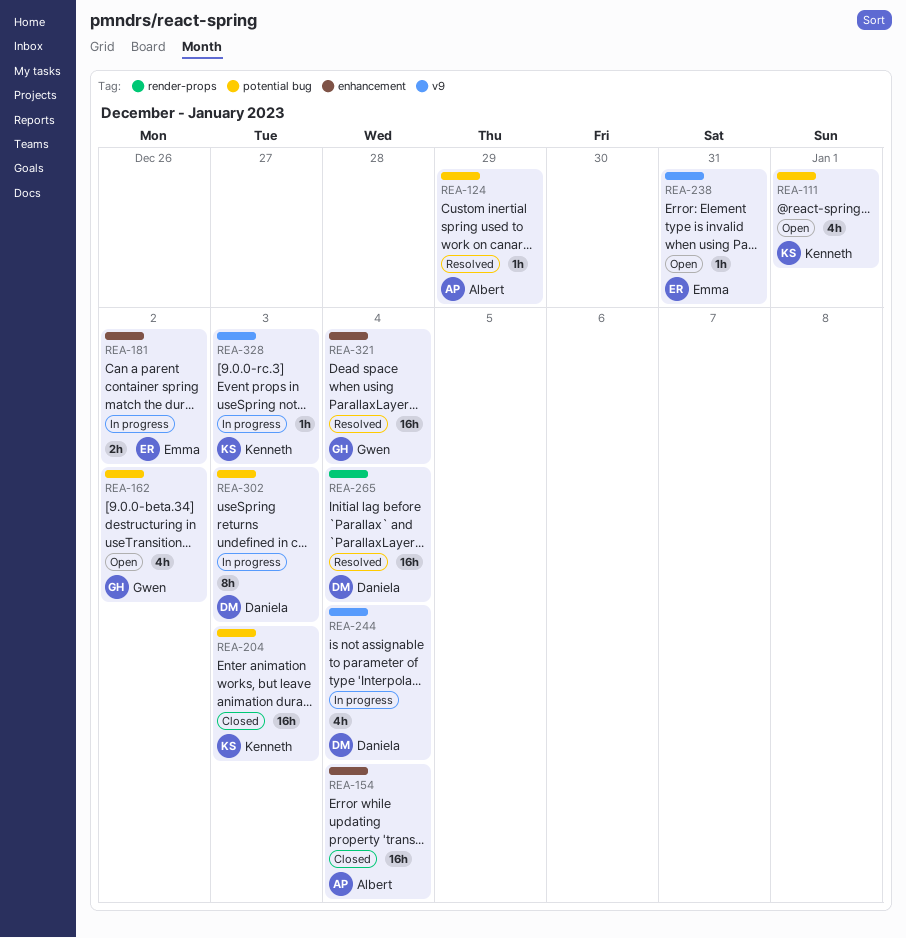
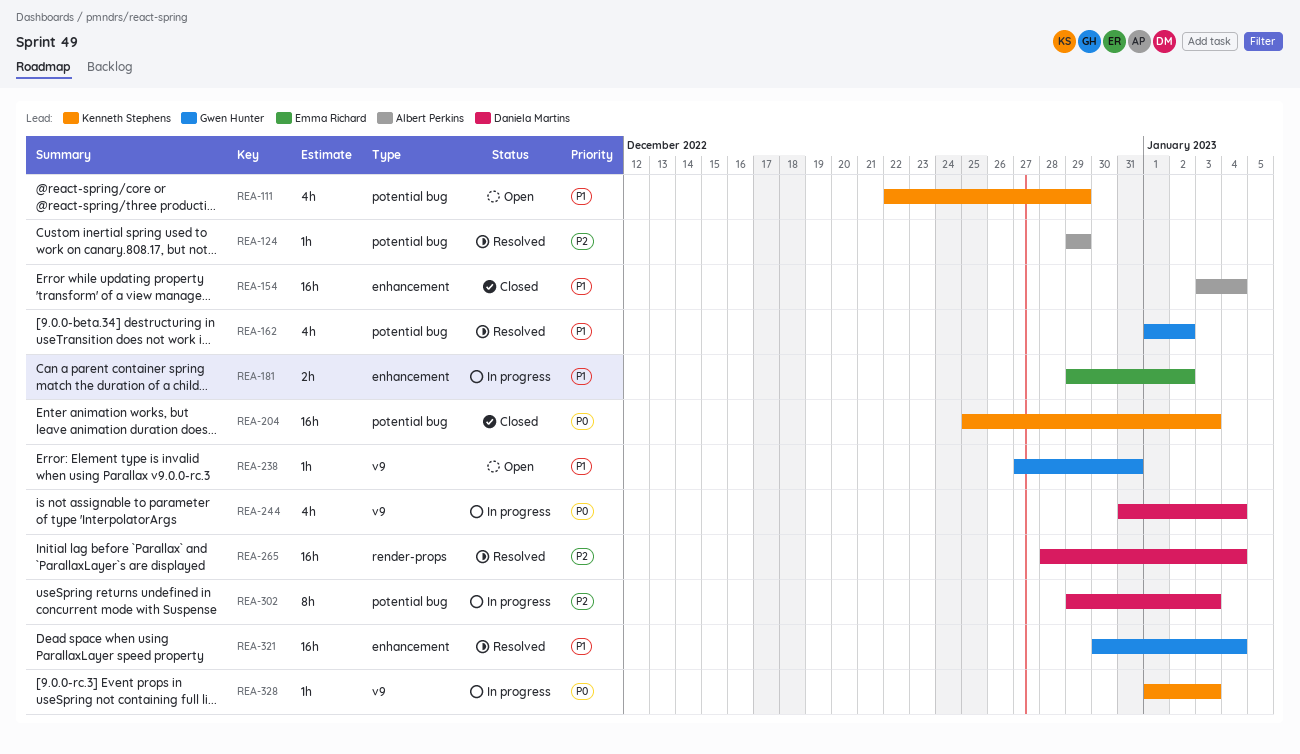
REA-111, due: Jan 1 -> Dec 29
REA-162, status: Open -> Resolved
REA-238, owner: Emma Richard -> Gwen Hunter

